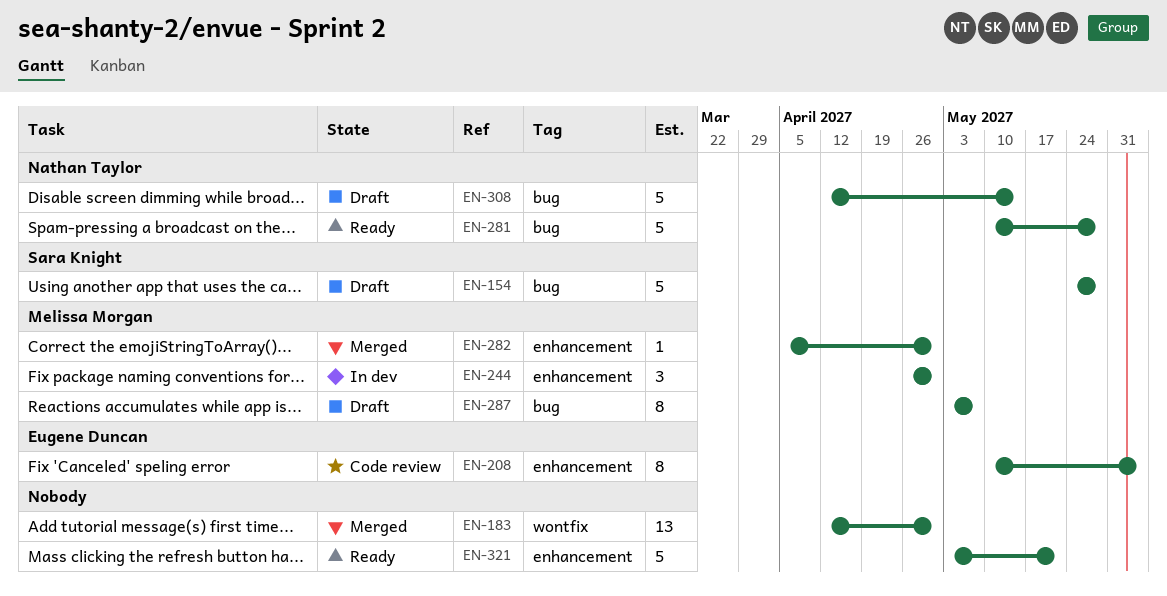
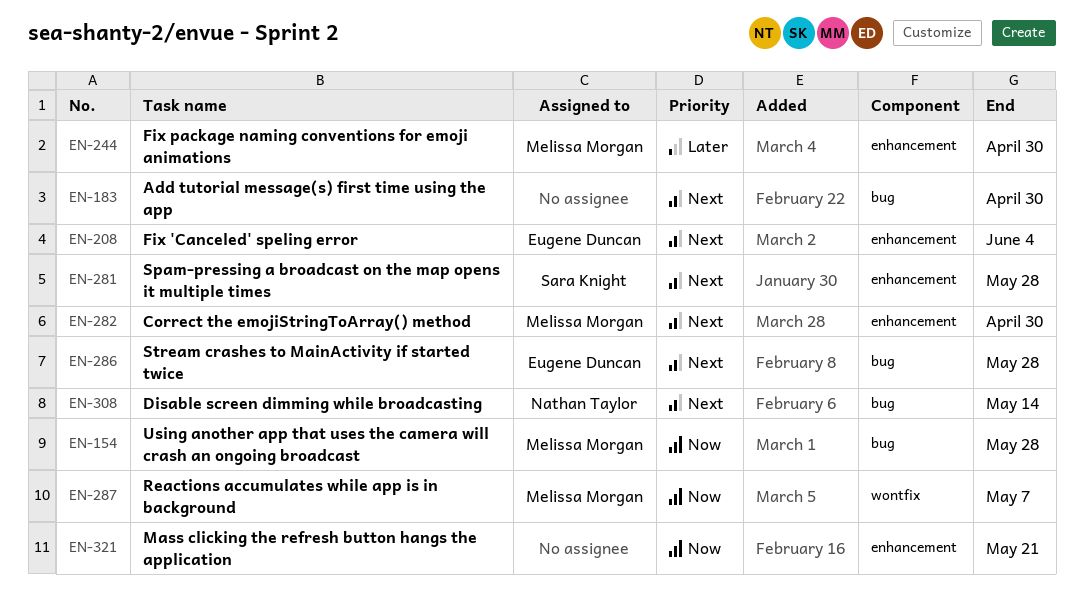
EN-154, owner: Sara Knight -> Melissa Morgan
EN-183, label: wontfix -> bug
EN-281, owner: Nathan Taylor -> Sara Knight
EN-281, label: bug -> enhancement
EN-286: none -> present
EN-287, label: bug -> wontfix

